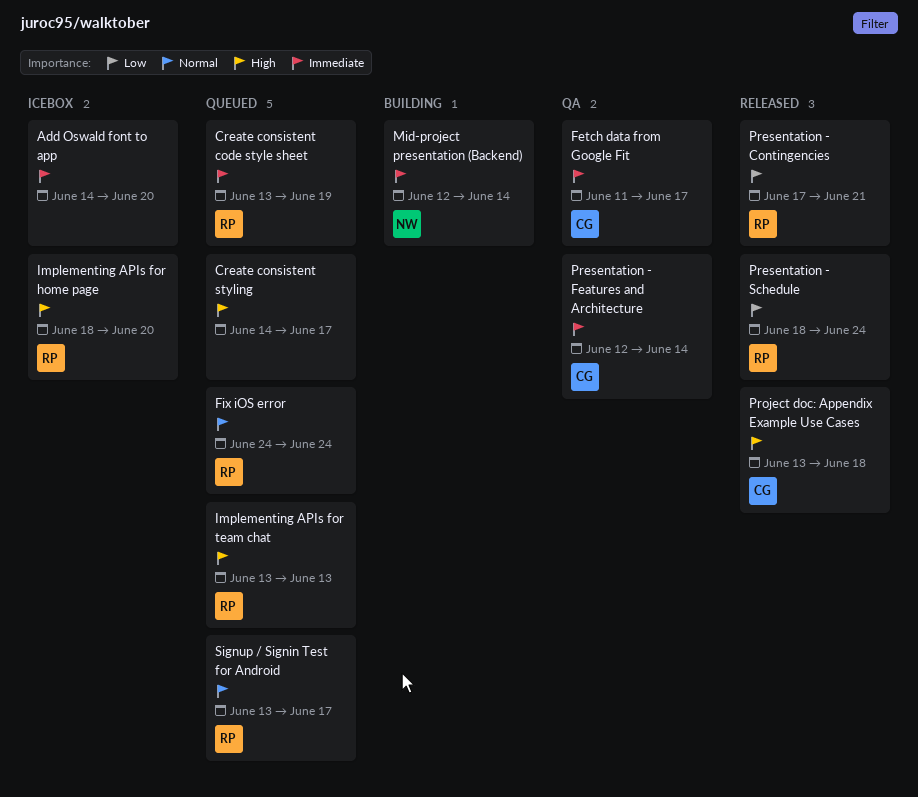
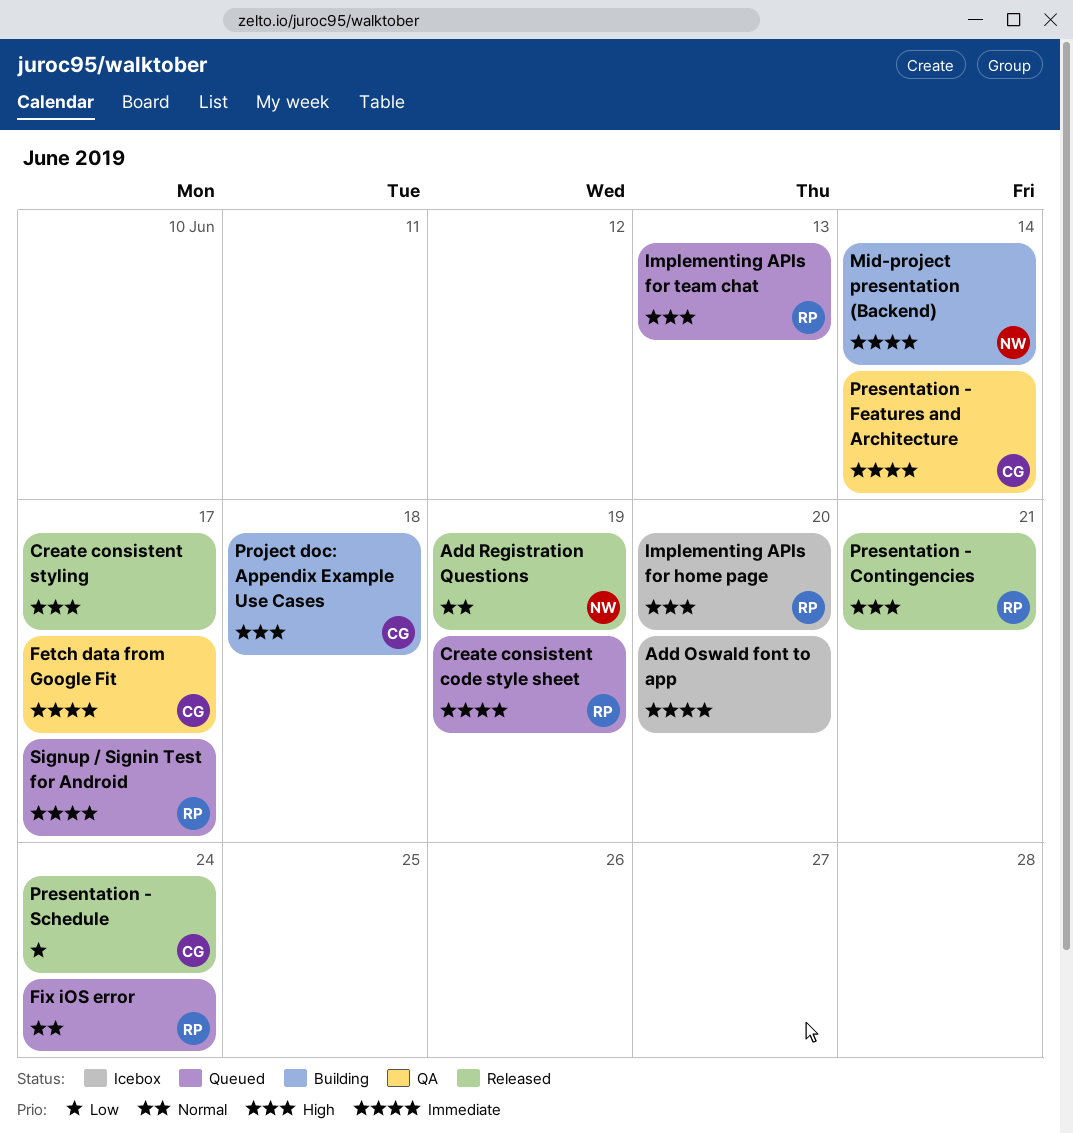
Add Registration Questions: none -> present
Create consistent styling, status: Queued -> Released
Presentation - Contingencies, priority: Low -> High
Presentation - Schedule, owner: RP -> CG
Project doc: Appendix Example Use Cases, status: Released -> Building
Signup / Signin Test for Android, priority: Normal -> Immediate

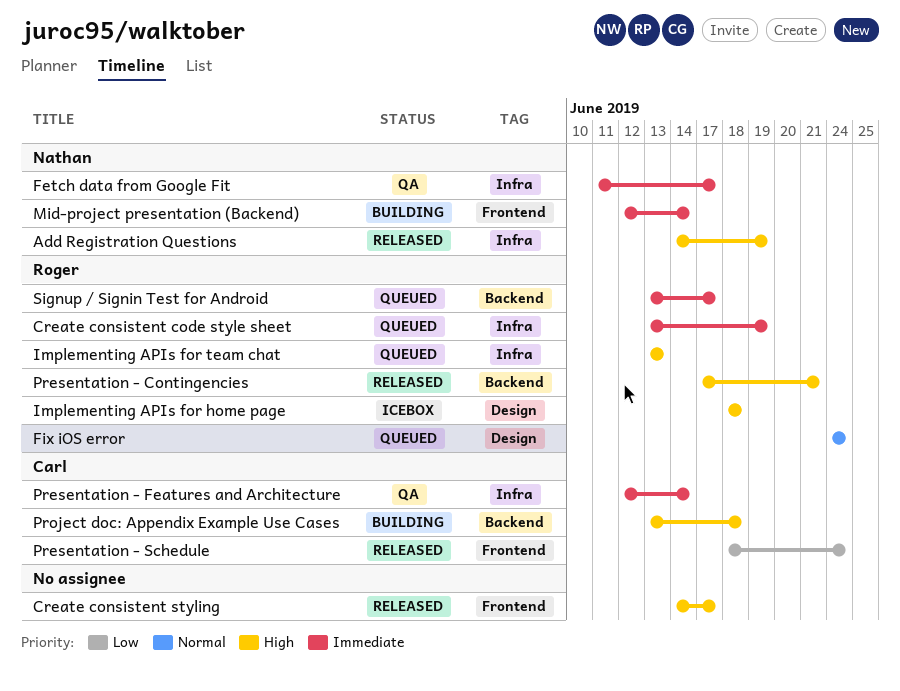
Add Oswald font to app: present -> none
Add Registration Questions, priority: Normal -> High
Fetch data from Google Fit, owner: Carl -> Nathan
Implementing APIs for home page, due: Jun 20 -> Jun 18

